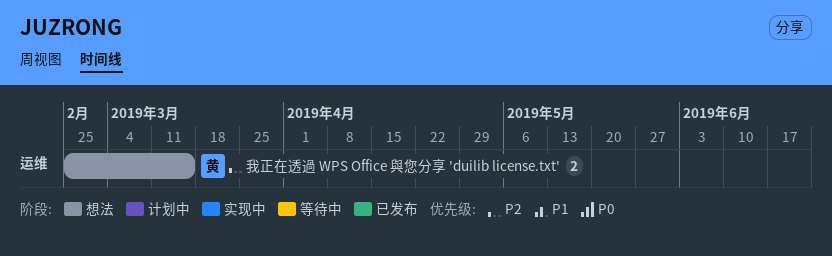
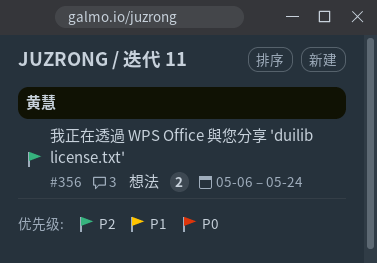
我正在透過 WPS Office 與您分享 'duilib license.txt', start: Feb 25 -> May 6
我正在透過 WPS Office 與您分享 'duilib license.txt', due: Mar 15 -> May 24

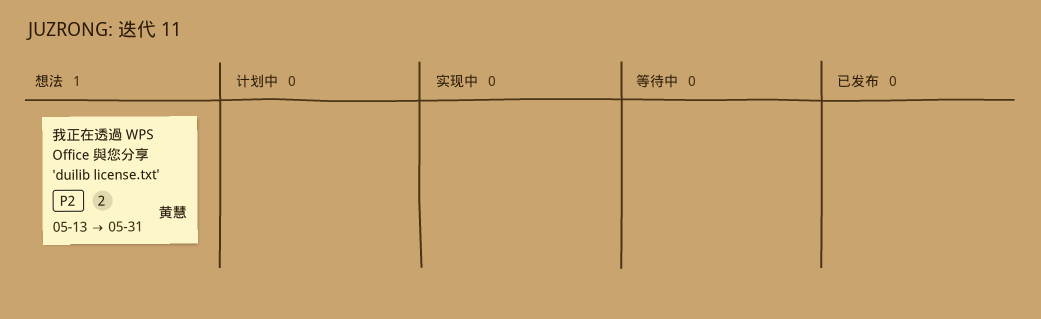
我正在透過 WPS Office 與您分享 'duilib license.txt', start: May 6 -> May 13
我正在透過 WPS Office 與您分享 'duilib license.txt', due: May 24 -> May 31

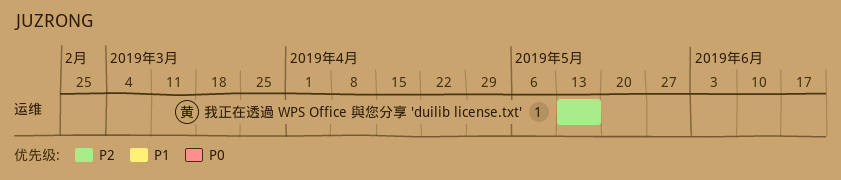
我正在透過 WPS Office 與您分享 'duilib license.txt', estimate: 2 -> 1
我正在透過 WPS Office 與您分享 'duilib license.txt', due: May 31 -> May 17

